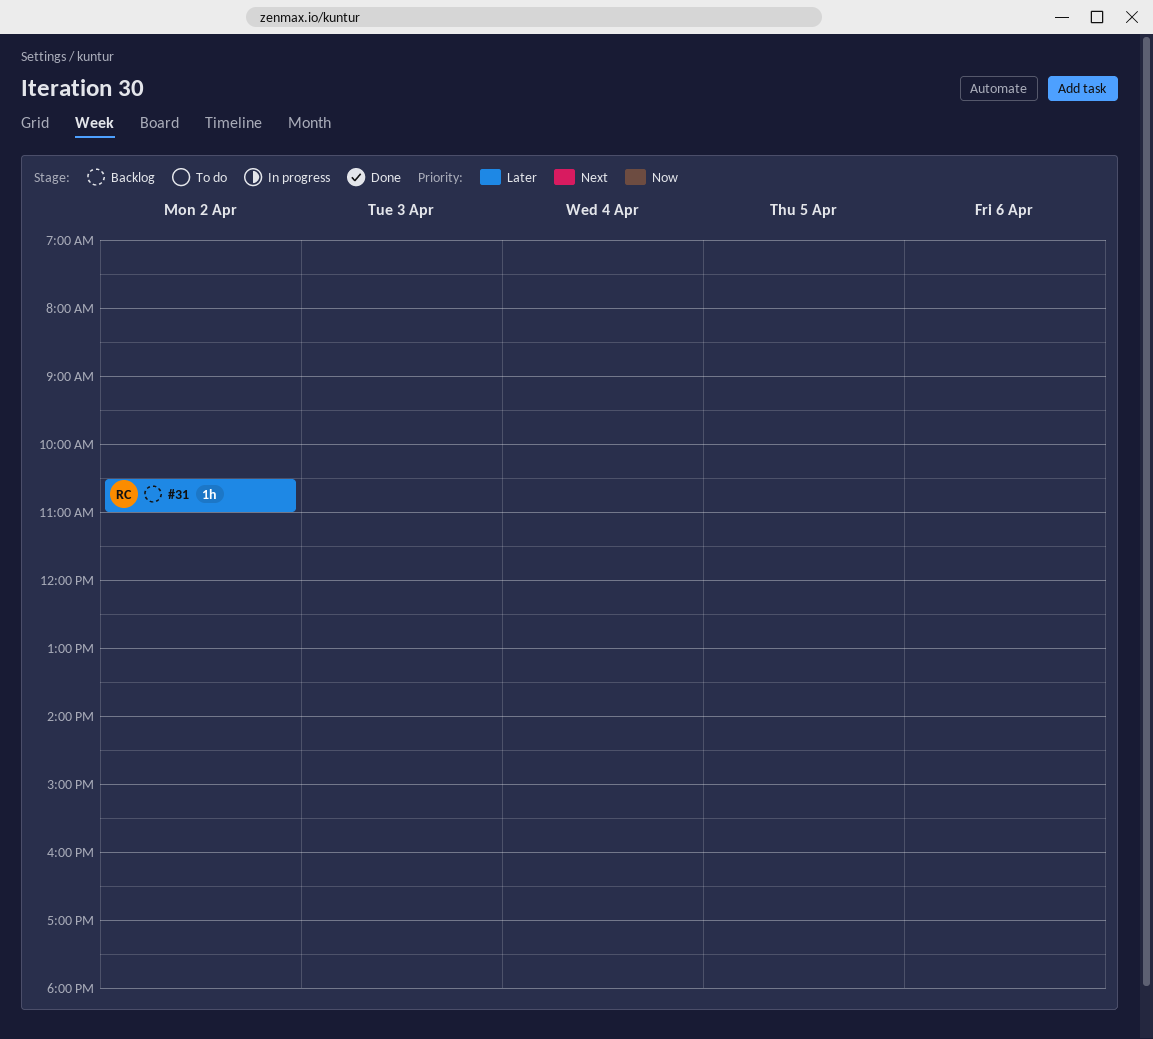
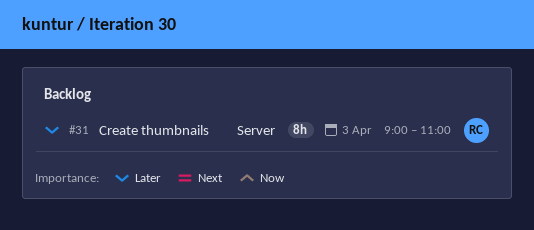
#31, estimate: 1h -> 8h
#31, day: Apr 2 -> Apr 3
#31, begins: 10:30 -> 09:00

